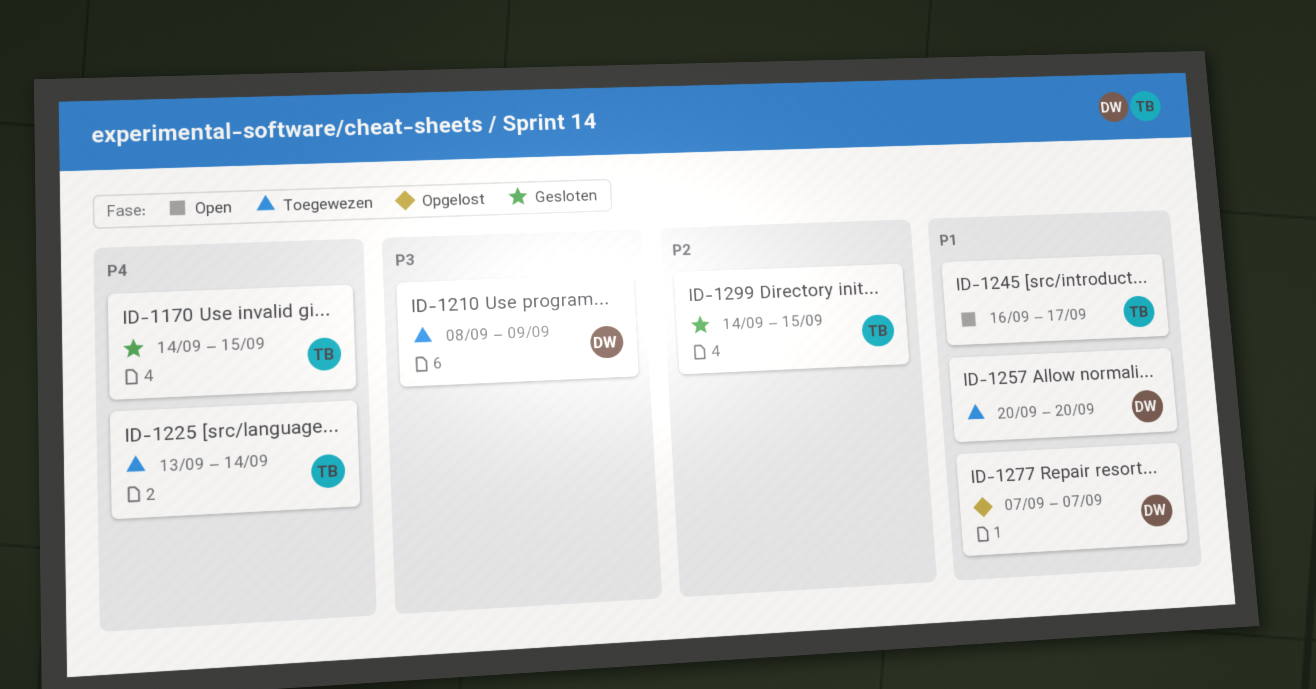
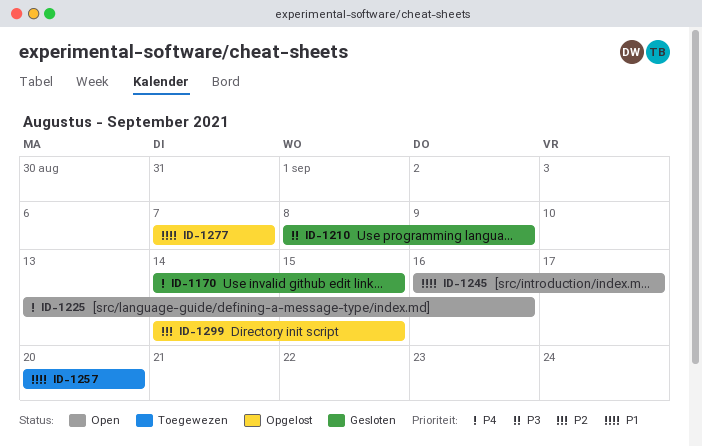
ID-1210, status: Toegewezen -> Gesloten
ID-1225, status: Toegewezen -> Open
ID-1225, due: Sep 14 -> Sep 16
ID-1299, status: Gesloten -> Opgelost

